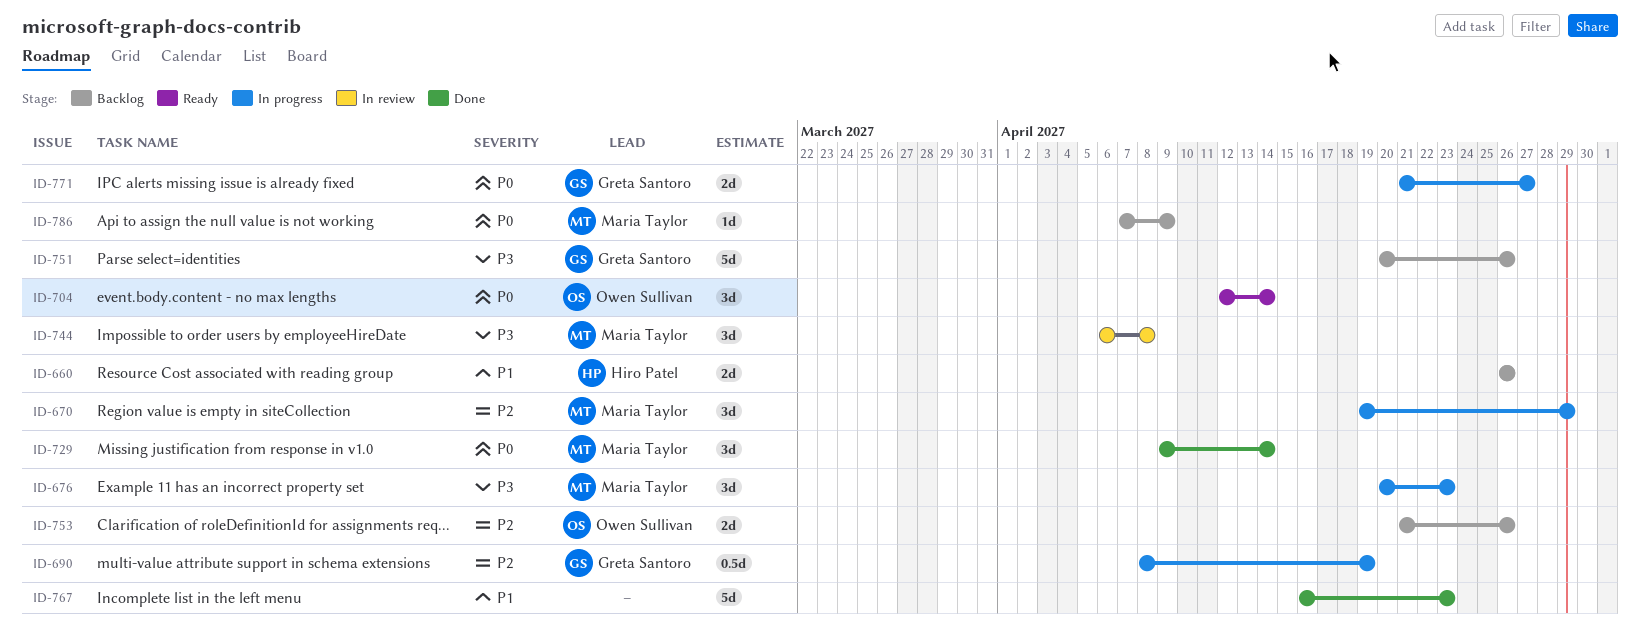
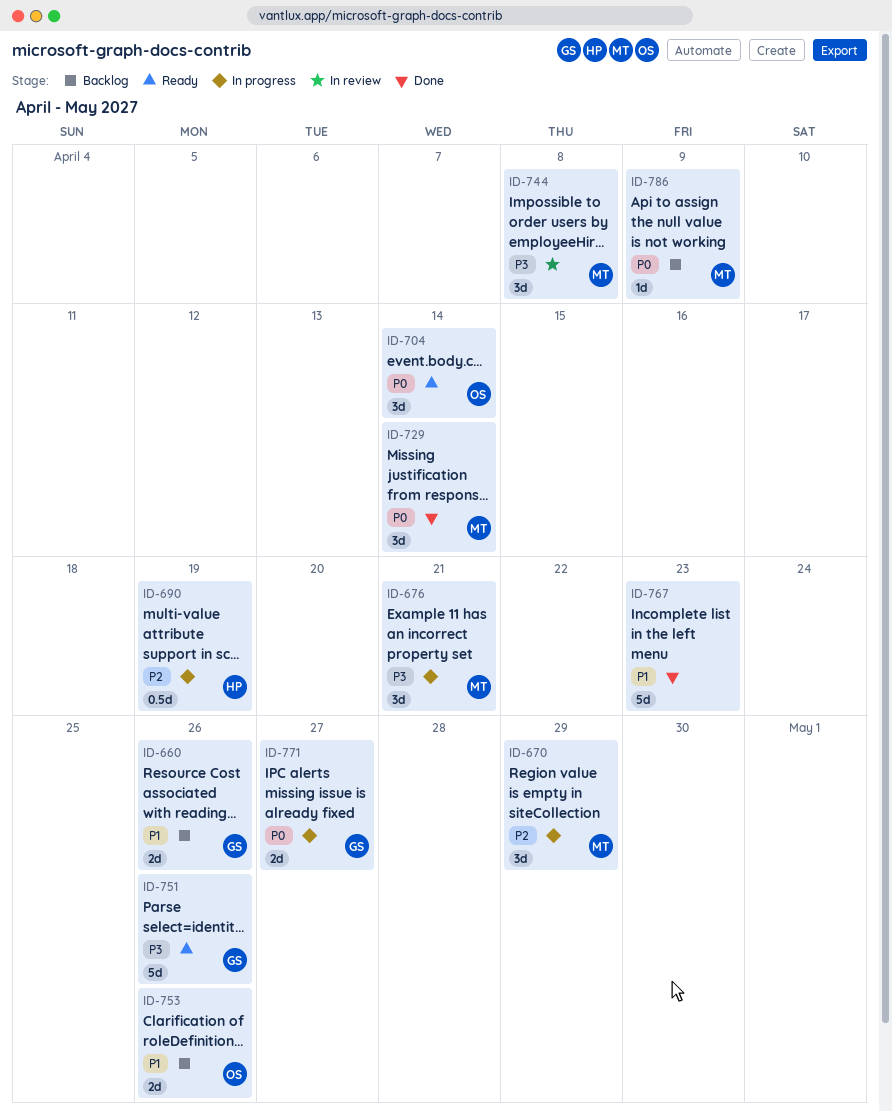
ID-660, owner: Hiro Patel -> Greta Santoro
ID-676, due: Apr 23 -> Apr 21
ID-690, owner: Greta Santoro -> Hiro Patel
ID-751, status: Backlog -> Ready
ID-753, priority: P2 -> P1

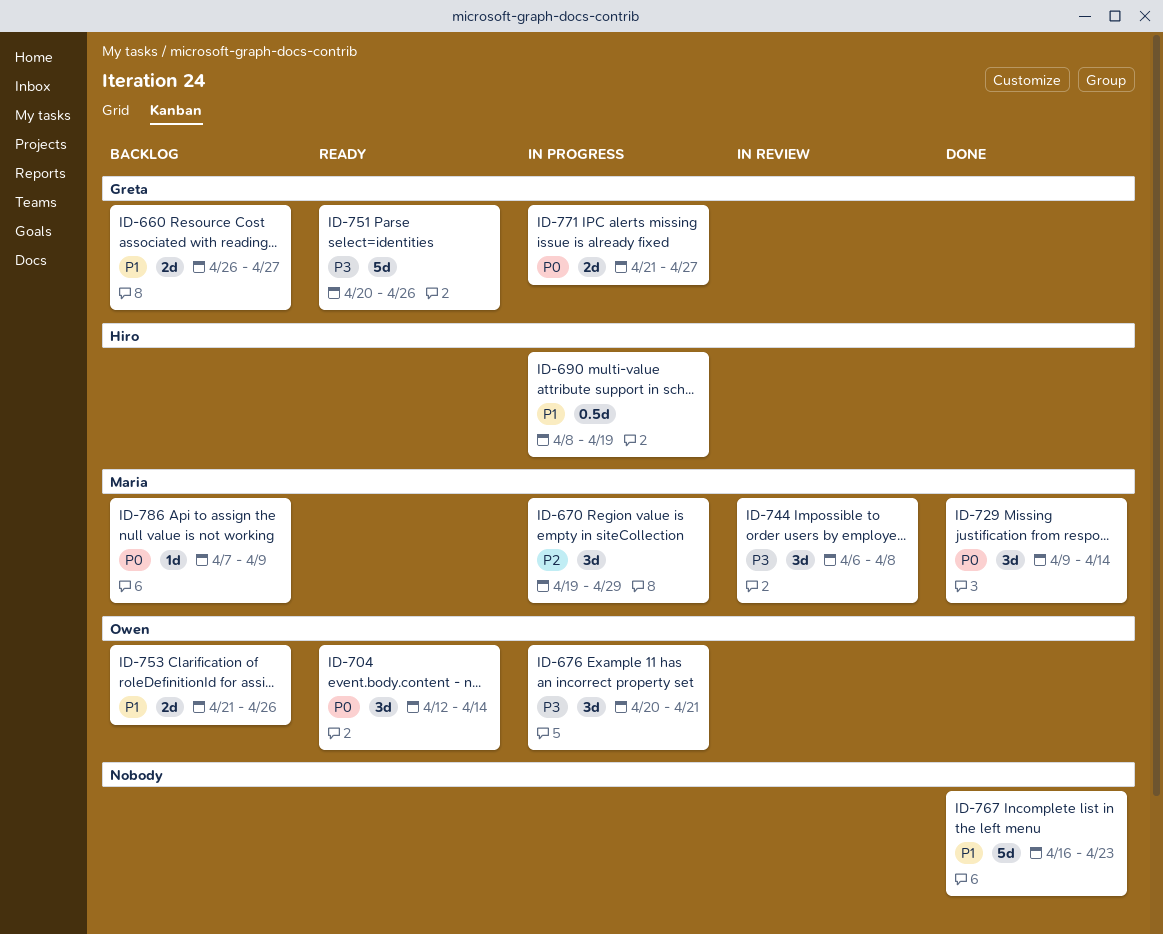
ID-660, due: Apr 26 -> Apr 27
ID-676, owner: Maria -> Owen
ID-690, priority: P2 -> P1

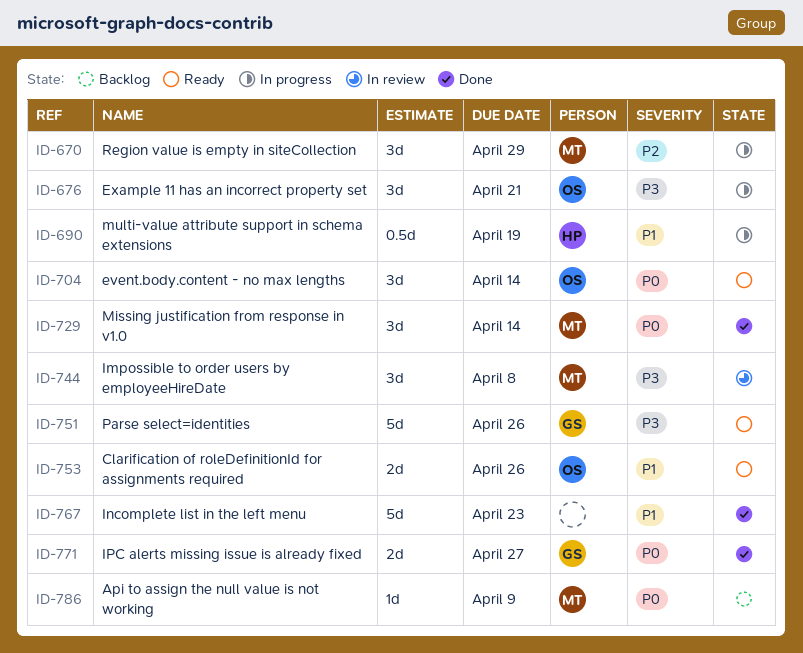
ID-660: present -> none
ID-753, status: Backlog -> Ready
ID-771, status: In progress -> Done

